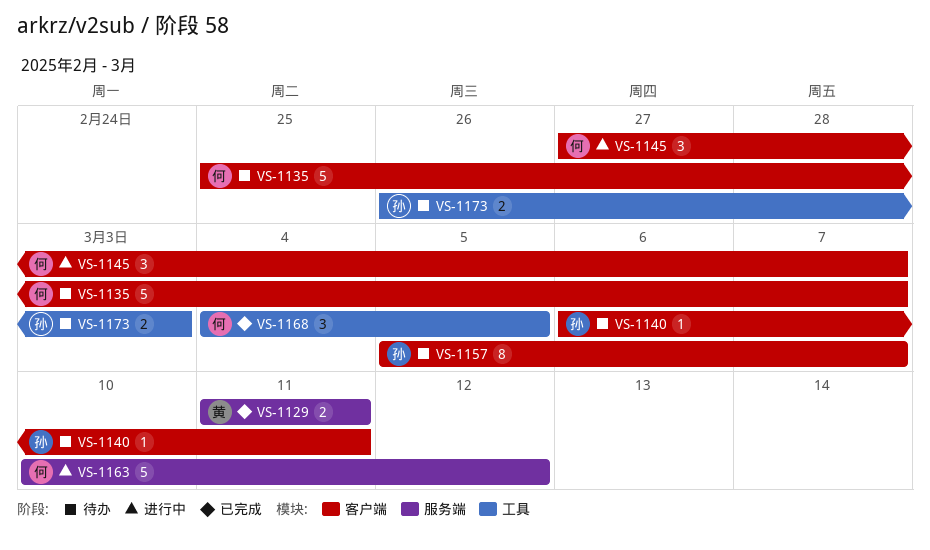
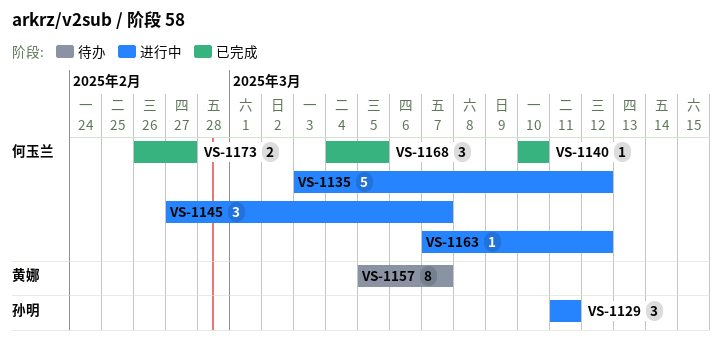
VS-1129, status: 已完成 -> 进行中
VS-1129, owner: 黄娜 -> 孙明
VS-1129, estimate: 2 -> 3
VS-1135, status: 待办 -> 进行中
VS-1135, start: Feb 25 -> Mar 3
VS-1135, due: Mar 7 -> Mar 12
VS-1140, status: 待办 -> 已完成
VS-1140, owner: 孙明 -> 何玉兰
VS-1140, start: Mar 6 -> Mar 10
VS-1140, due: Mar 11 -> Mar 10
VS-1157, owner: 孙明 -> 黄娜
VS-1163, estimate: 5 -> 1
VS-1163, start: Mar 10 -> Mar 7
VS-1173, status: 待办 -> 已完成
VS-1173, owner: 孙明 -> 何玉兰
VS-1173, due: Mar 3 -> Feb 27

